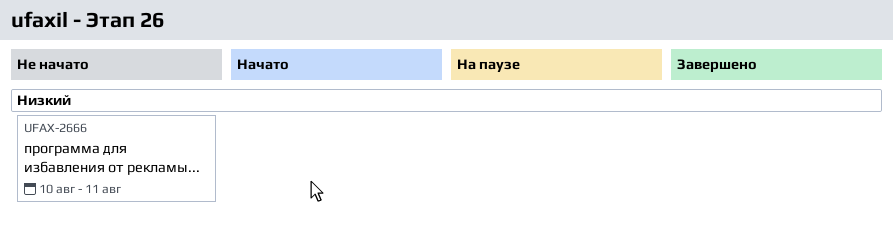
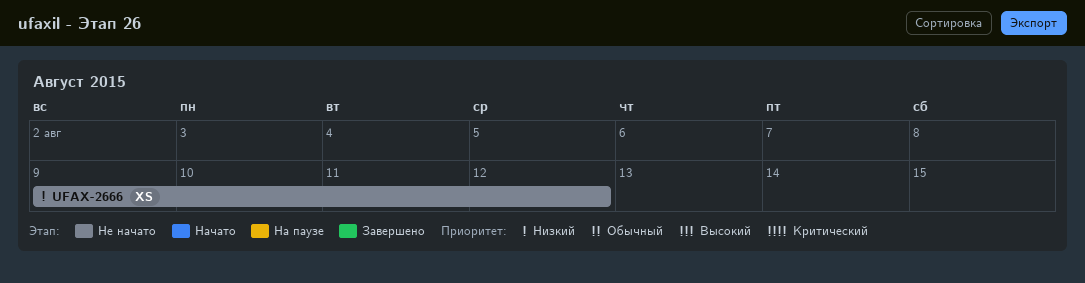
UFAX-2666, start: Aug 10 -> Aug 9
UFAX-2666, due: Aug 11 -> Aug 12

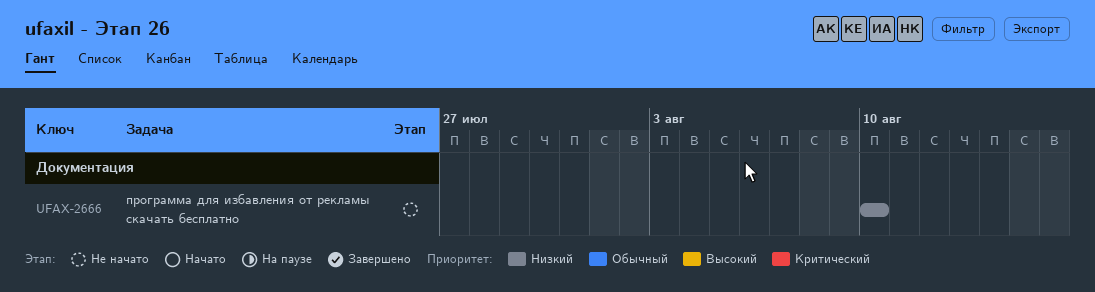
UFAX-2666, start: Aug 9 -> Aug 10
UFAX-2666, due: Aug 12 -> Aug 10

